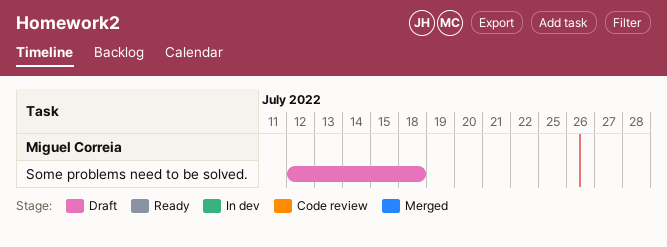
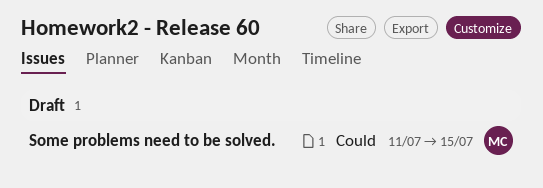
Some problems need to be solved., start: Jul 12 -> Jul 11
Some problems need to be solved., due: Jul 18 -> Jul 15

